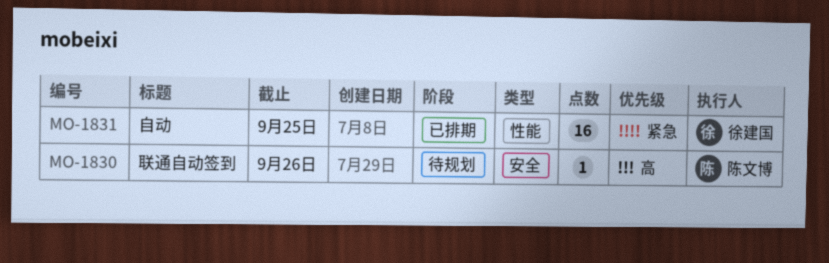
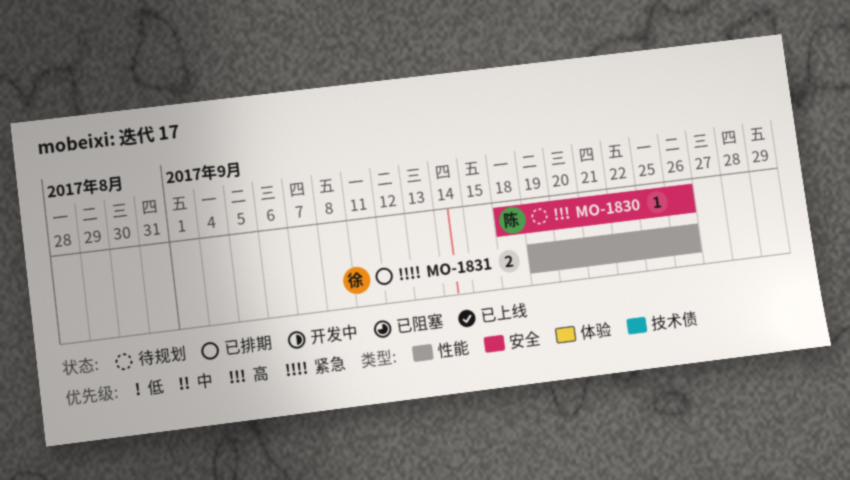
MO-1831, estimate: 16 -> 2
MO-1831, due: Sep 25 -> Sep 26

